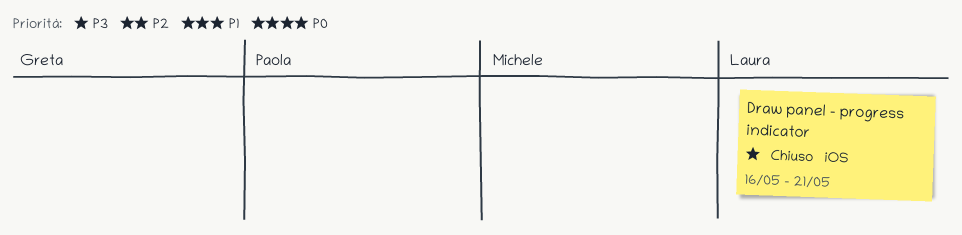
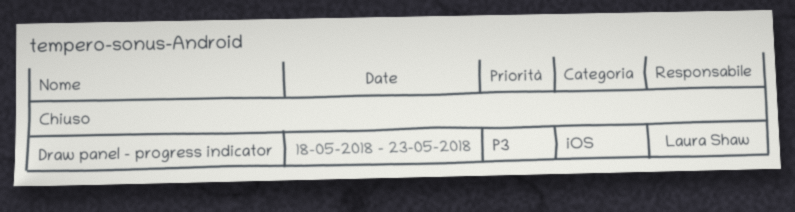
Draw panel - progress indicator, start: May 16 -> May 18
Draw panel - progress indicator, due: May 21 -> May 23

